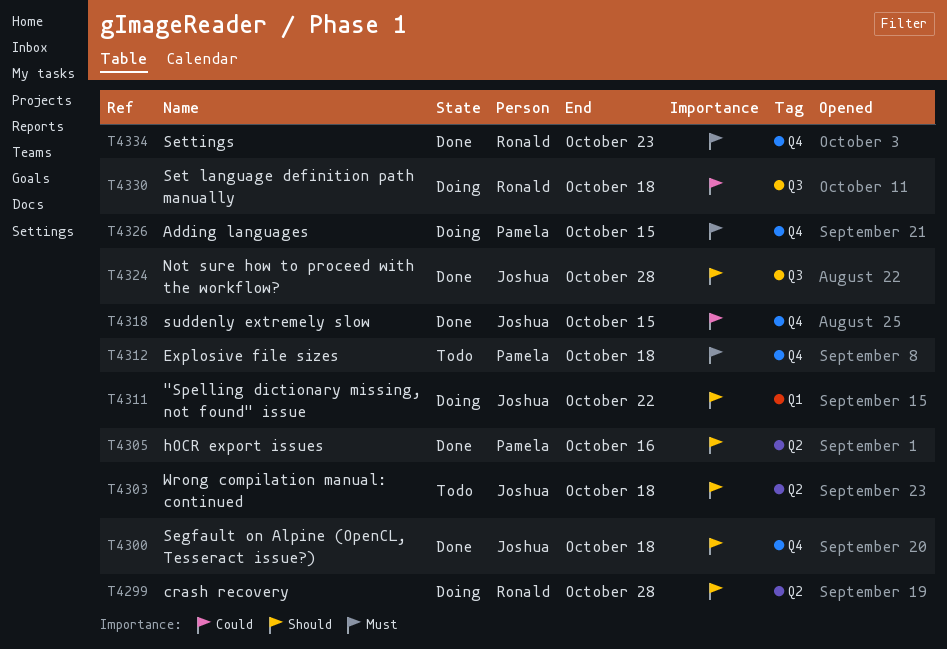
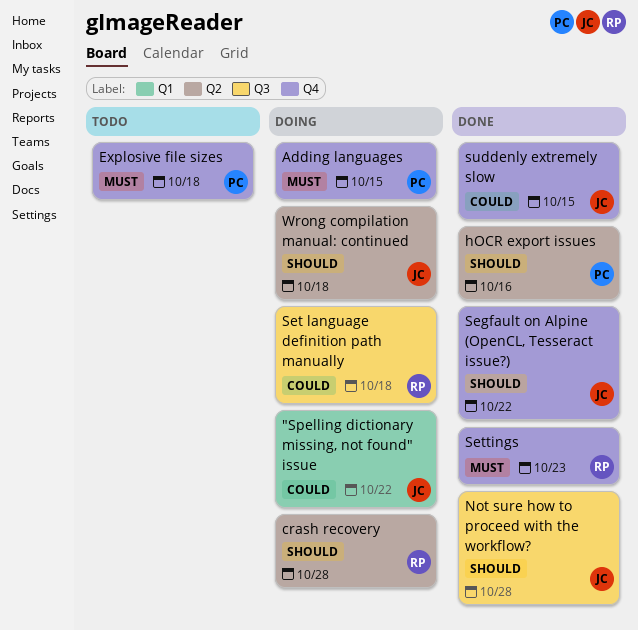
"Spelling dictionary missing, not found" issue, priority: Should -> Could
Segfault on Alpine (OpenCL, Tesseract issue?), due: Oct 18 -> Oct 22
Wrong compilation manual: continued, status: Todo -> Doing

